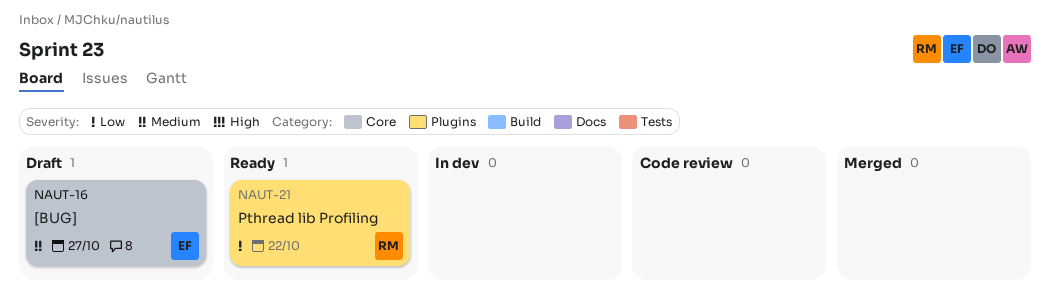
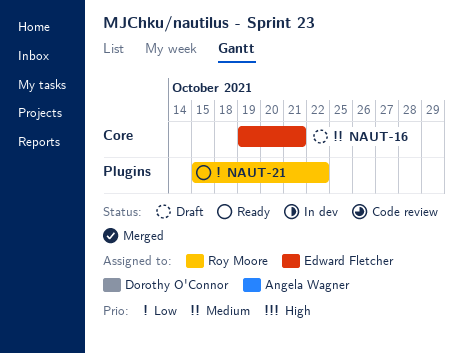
NAUT-16, due: Oct 27 -> Oct 21

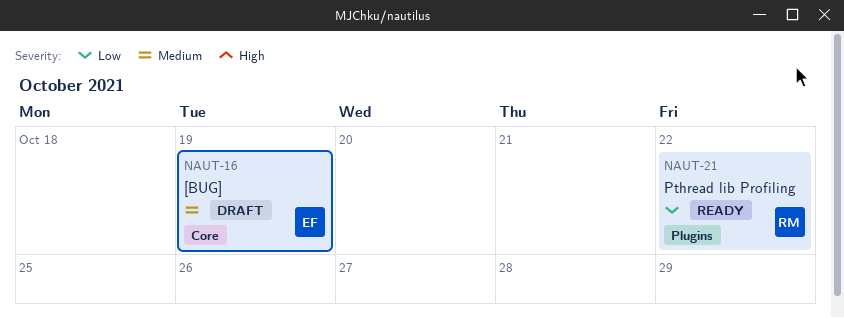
NAUT-16, due: Oct 21 -> Oct 19

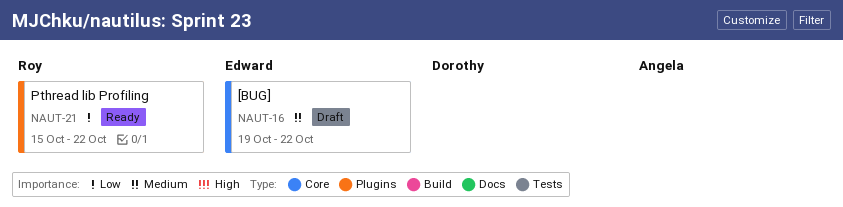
NAUT-16, due: Oct 19 -> Oct 22

